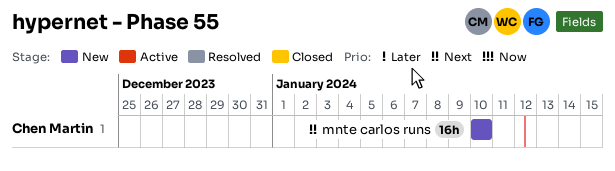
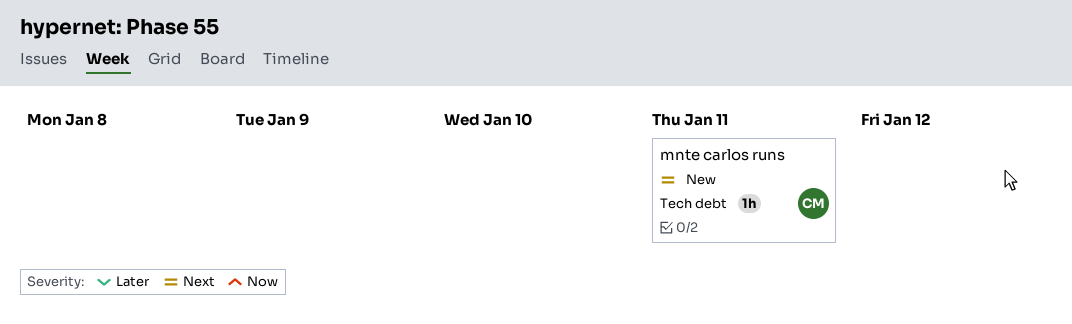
mnte carlos runs, estimate: 16h -> 1h
mnte carlos runs, due: Jan 10 -> Jan 11

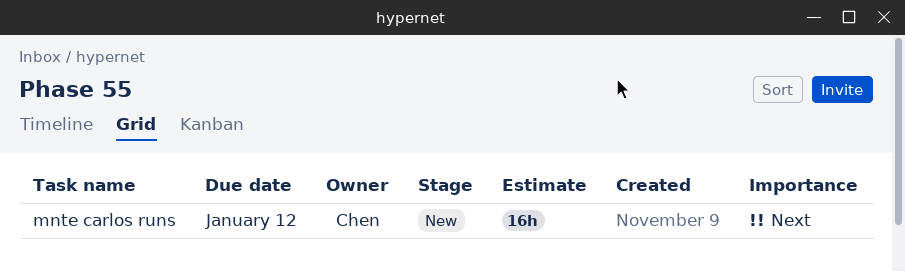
mnte carlos runs, estimate: 1h -> 16h
mnte carlos runs, due: Jan 11 -> Jan 12

